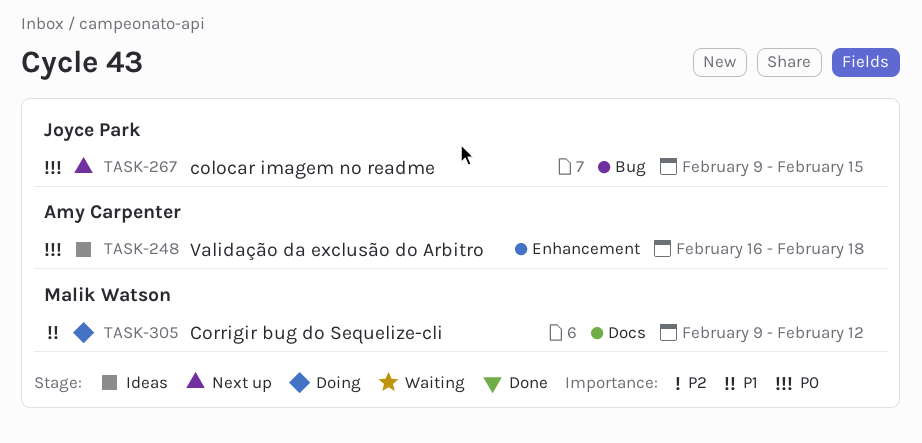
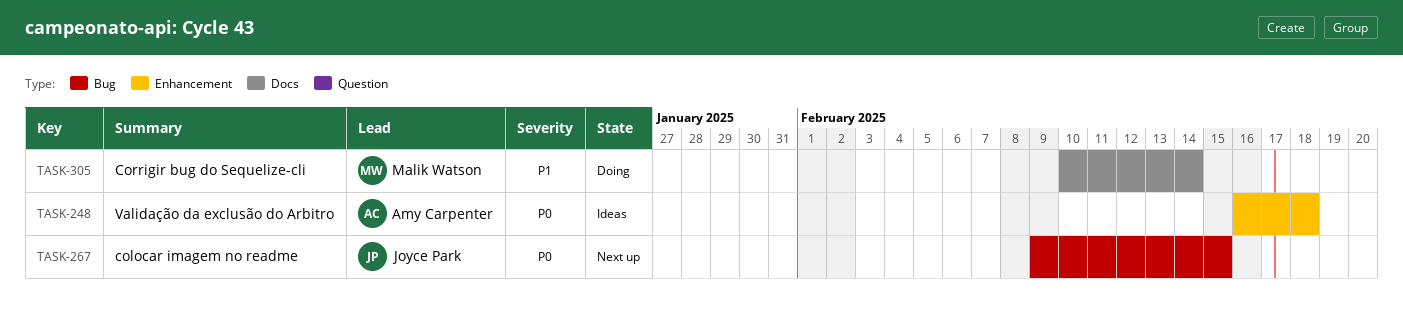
TASK-305, start: Feb 9 -> Feb 10
TASK-305, due: Feb 12 -> Feb 14

